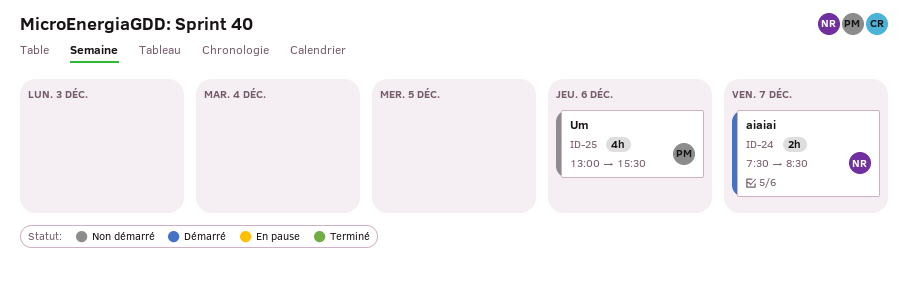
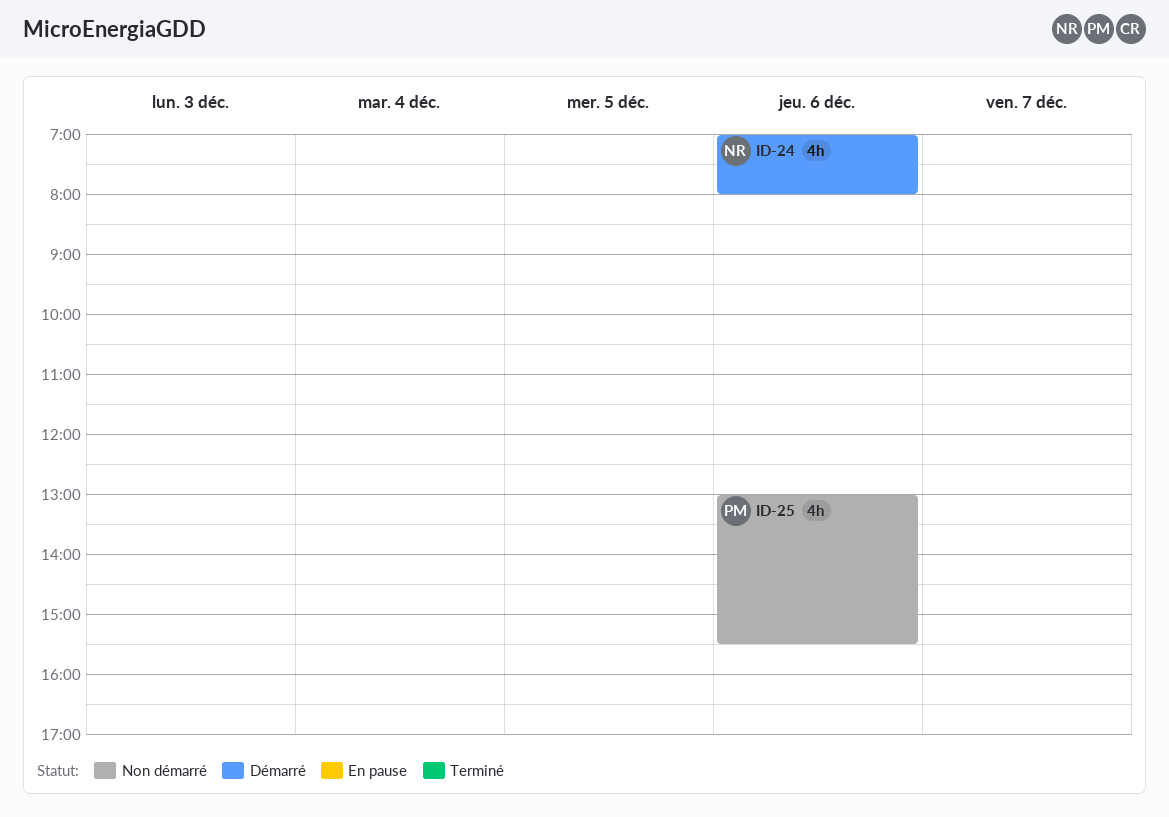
ID-24, estimate: 2h -> 4h
ID-24, day: Dec 7 -> Dec 6
ID-24, begins: 07:30 -> 07:00
ID-24, ends: 08:30 -> 08:00

